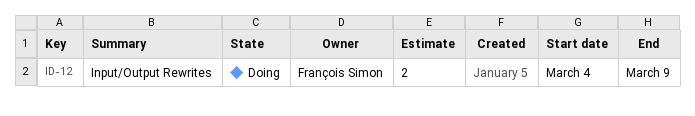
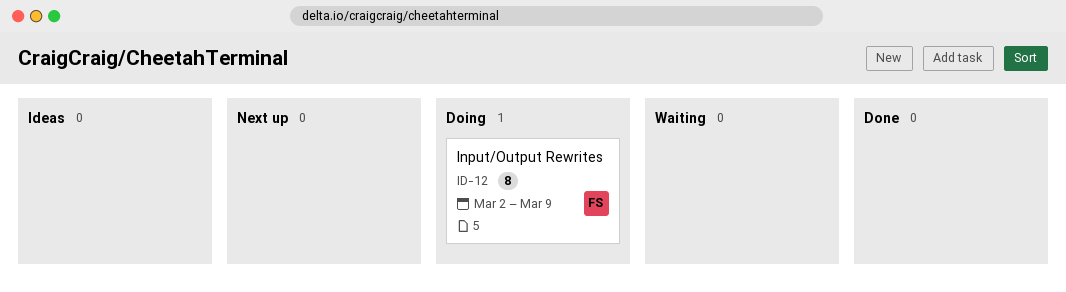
ID-12, estimate: 2 -> 8
ID-12, start: Mar 4 -> Mar 2

